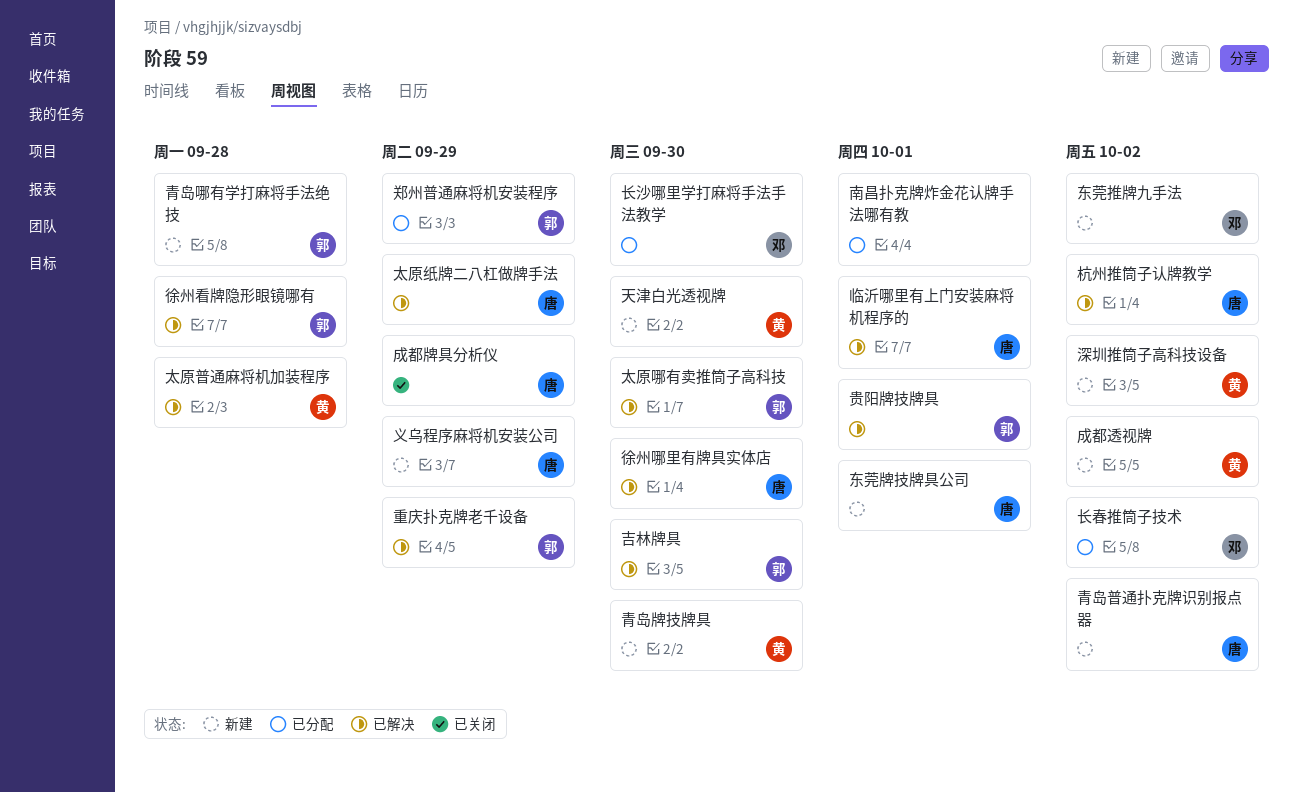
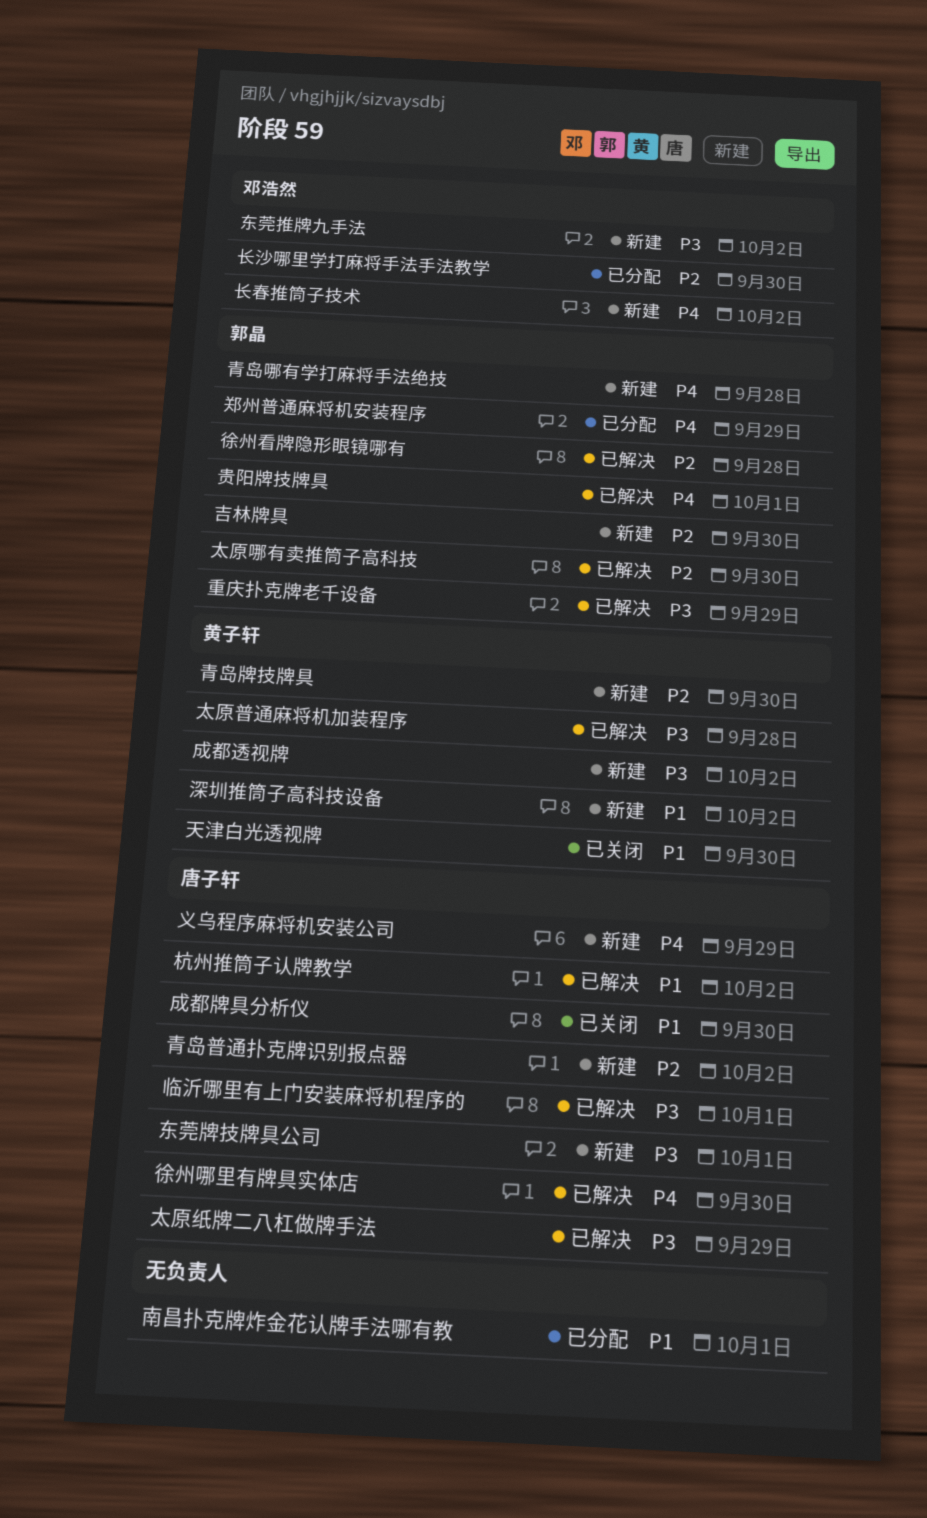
吉林牌具, status: 已解决 -> 新建
天津白光透视牌, status: 新建 -> 已关闭
成都牌具分析仪, due: Sep 29 -> Sep 30
长春推筒子技术, status: 已分配 -> 新建

